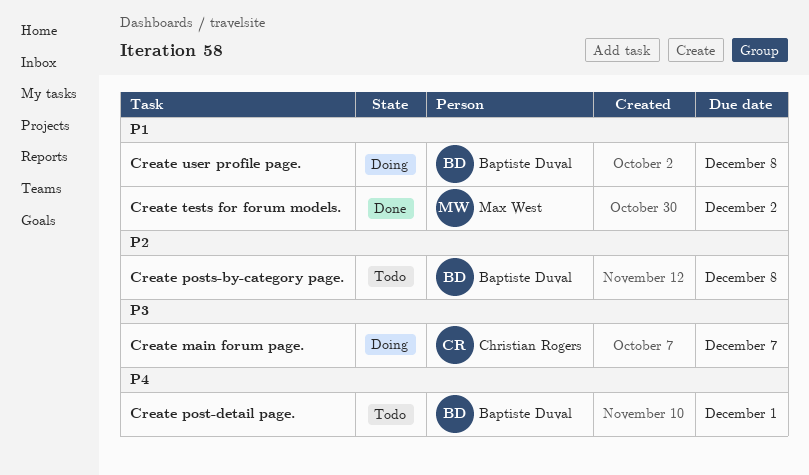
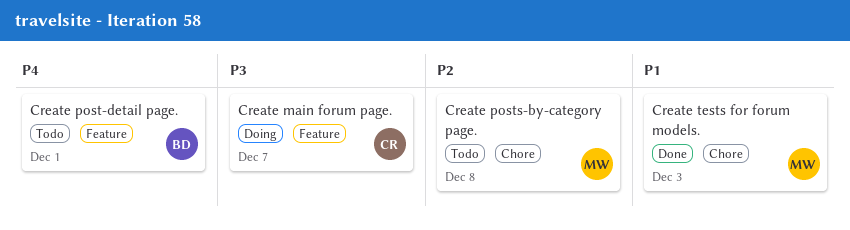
Create posts-by-category page., owner: Baptiste Duval -> Max West
Create tests for forum models., due: Dec 2 -> Dec 3
Create user profile page.: present -> none

